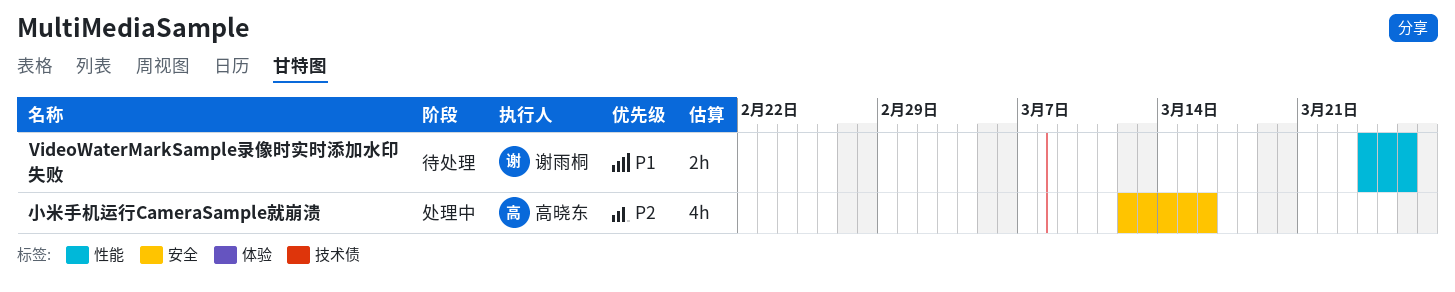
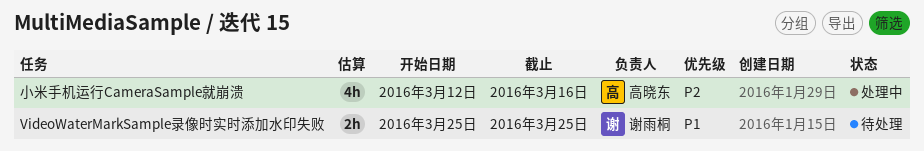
VideoWaterMarkSample录像时实时添加水印失败, start: Mar 24 -> Mar 25
VideoWaterMarkSample录像时实时添加水印失败, due: Mar 26 -> Mar 25

